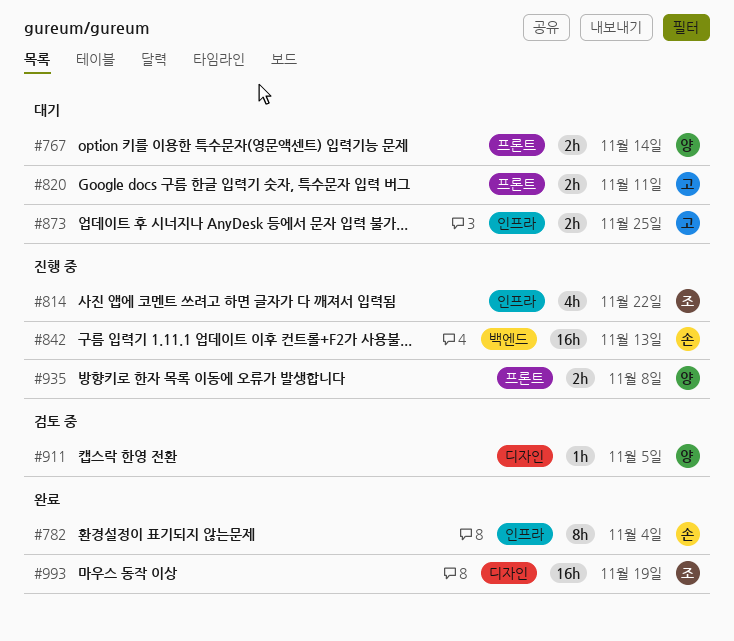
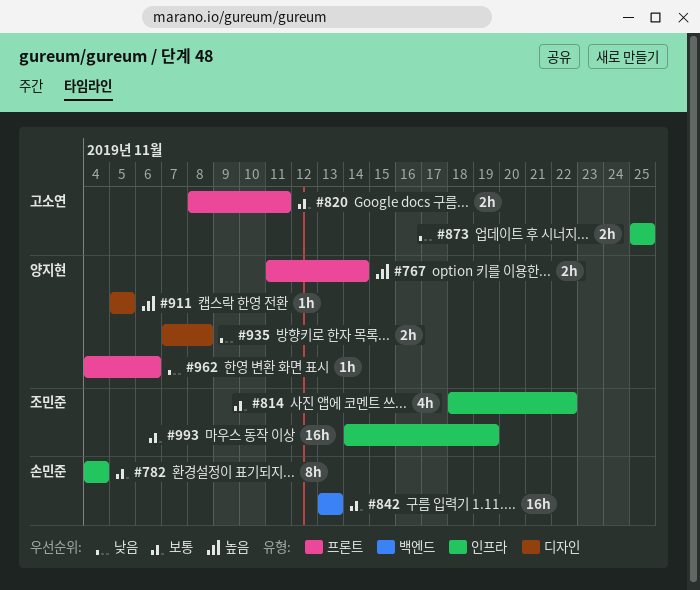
#935, label: 프론트 -> 디자인
#962: none -> present
#993, label: 디자인 -> 인프라

